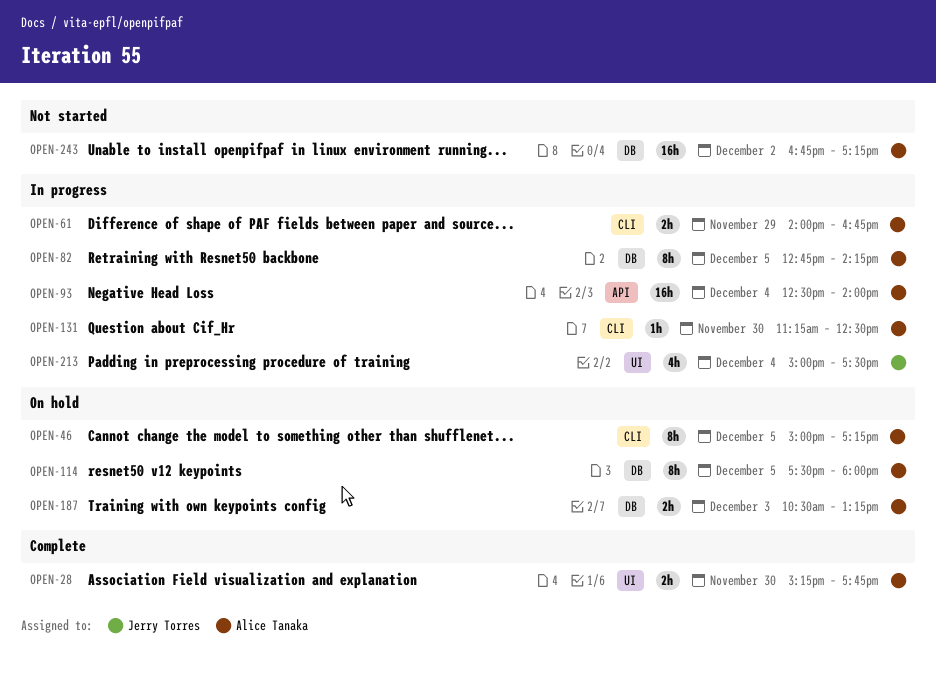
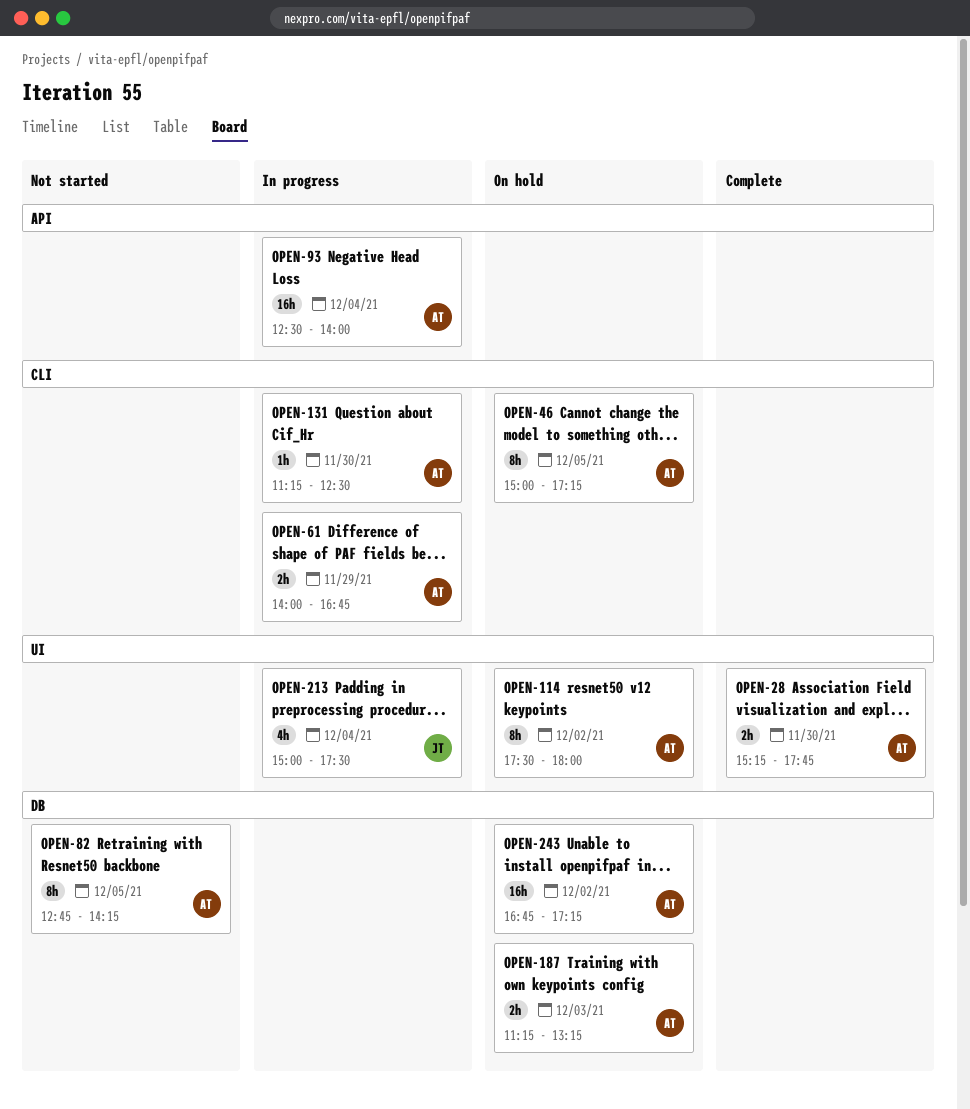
OPEN-82, status: In progress -> Not started
OPEN-114, label: DB -> UI
OPEN-114, day: Dec 5 -> Dec 2
OPEN-187, begins: 10:30 -> 11:15
OPEN-243, status: Not started -> On hold

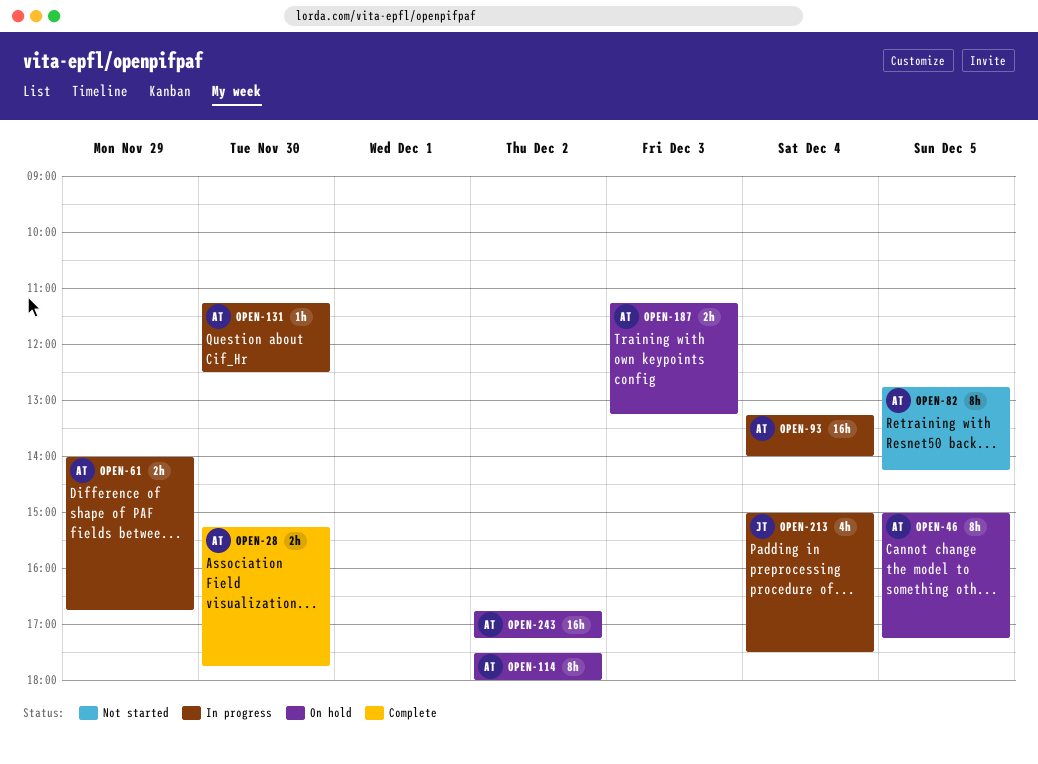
OPEN-93, begins: 12:30 -> 13:15

